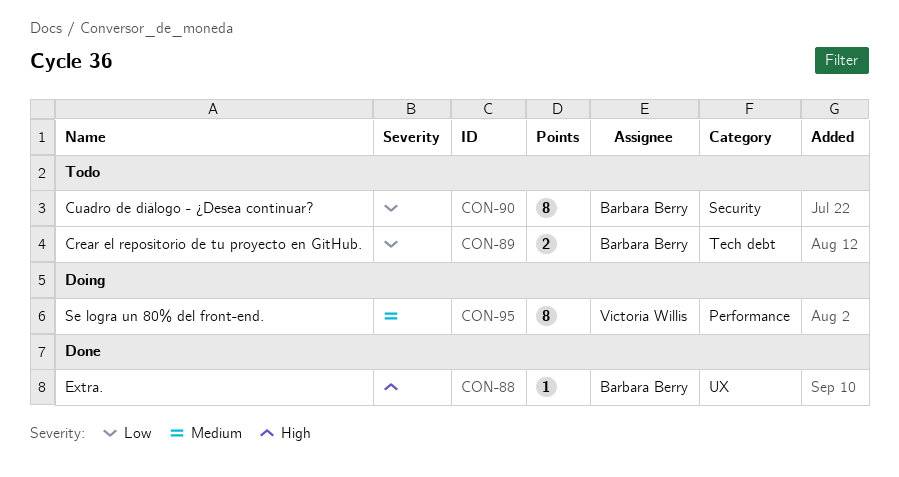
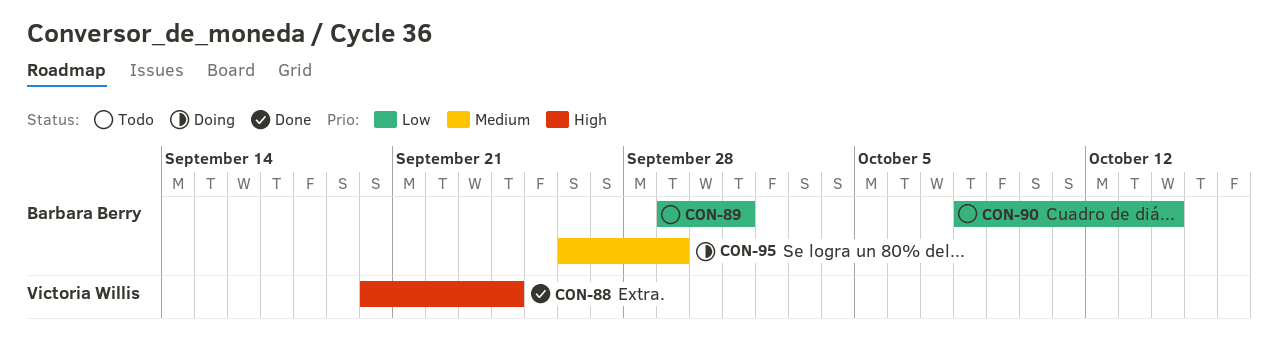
CON-88, owner: Barbara Berry -> Victoria Willis
CON-95, owner: Victoria Willis -> Barbara Berry

